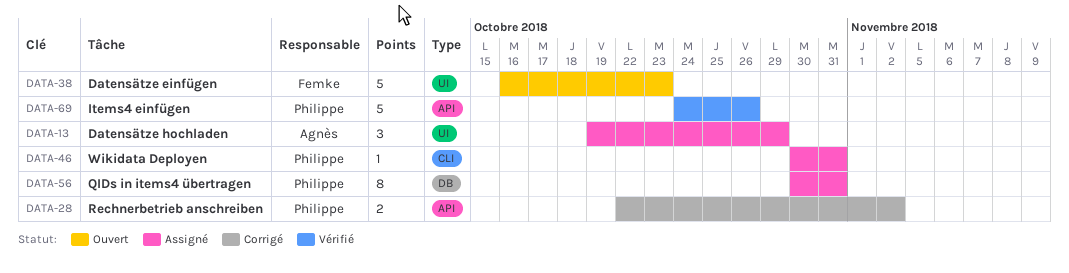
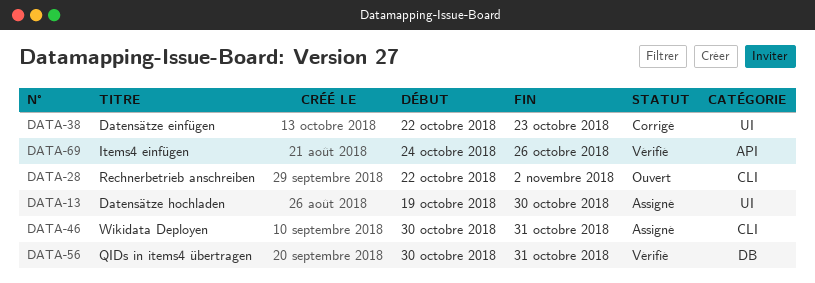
DATA-13, due: Oct 29 -> Oct 30
DATA-28, status: Corrigé -> Ouvert
DATA-28, label: API -> CLI
DATA-38, status: Ouvert -> Corrigé
DATA-38, start: Oct 16 -> Oct 22
DATA-56, status: Assigné -> Vérifié

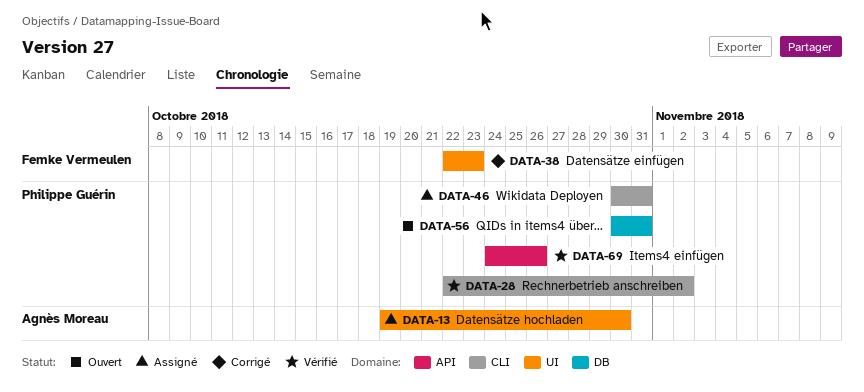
DATA-28, status: Ouvert -> Vérifié
DATA-56, status: Vérifié -> Ouvert

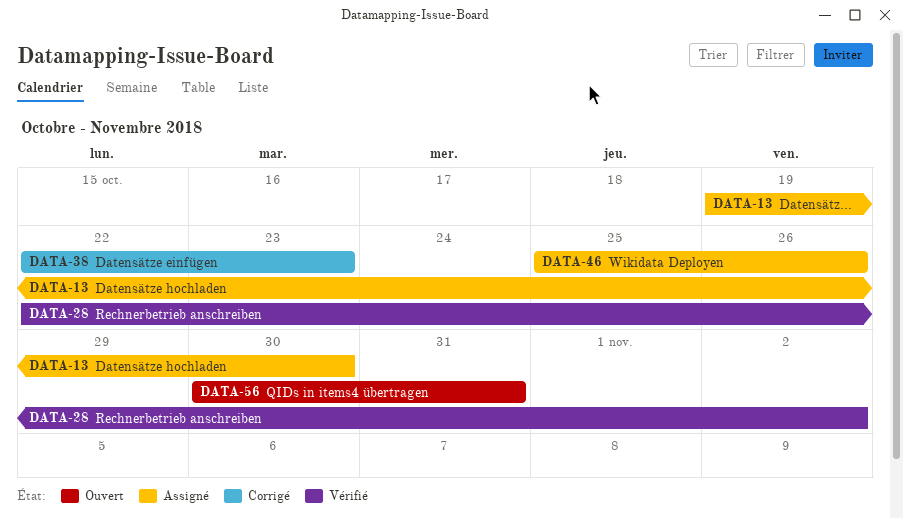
DATA-46, start: Oct 30 -> Oct 25
DATA-46, due: Oct 31 -> Oct 26
DATA-69: present -> none

